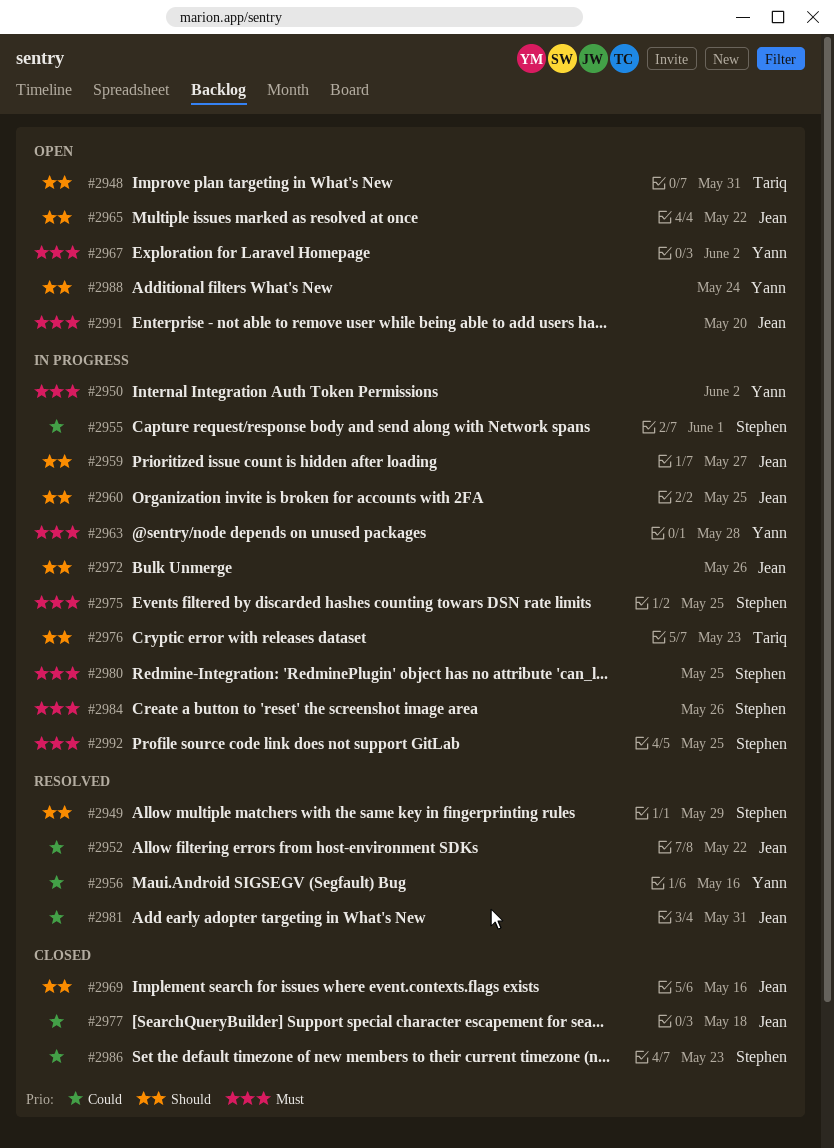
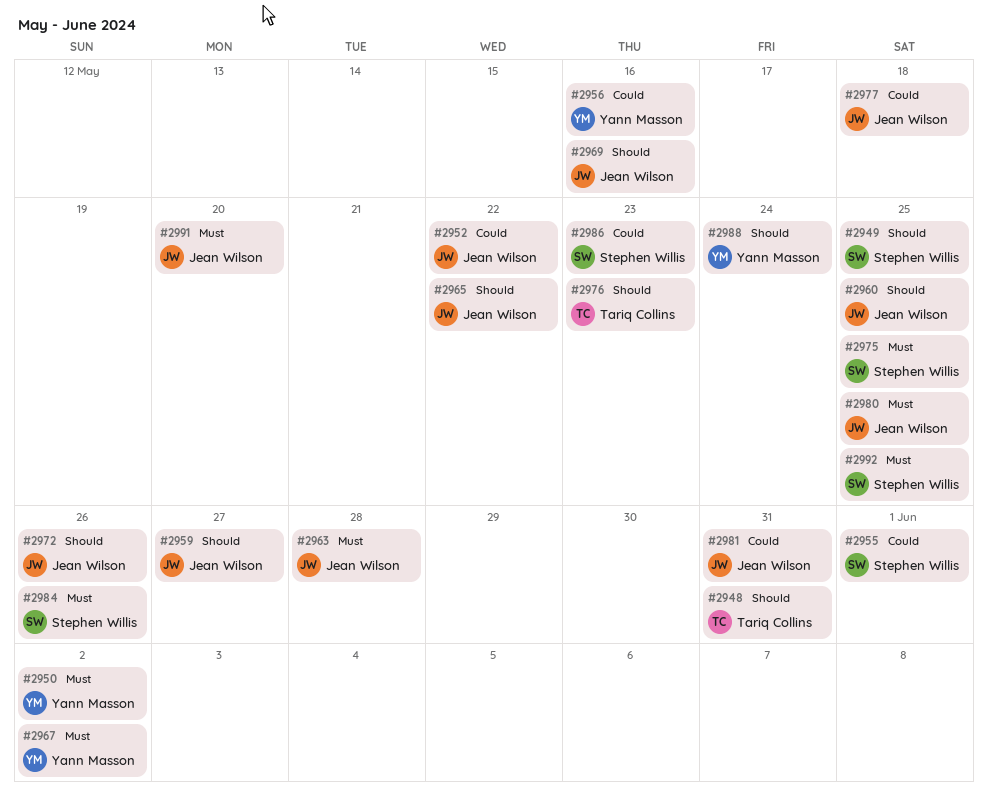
#2949, due: May 29 -> May 25
#2963, owner: Yann Masson -> Jean Wilson
#2980, owner: Stephen Willis -> Jean Wilson

